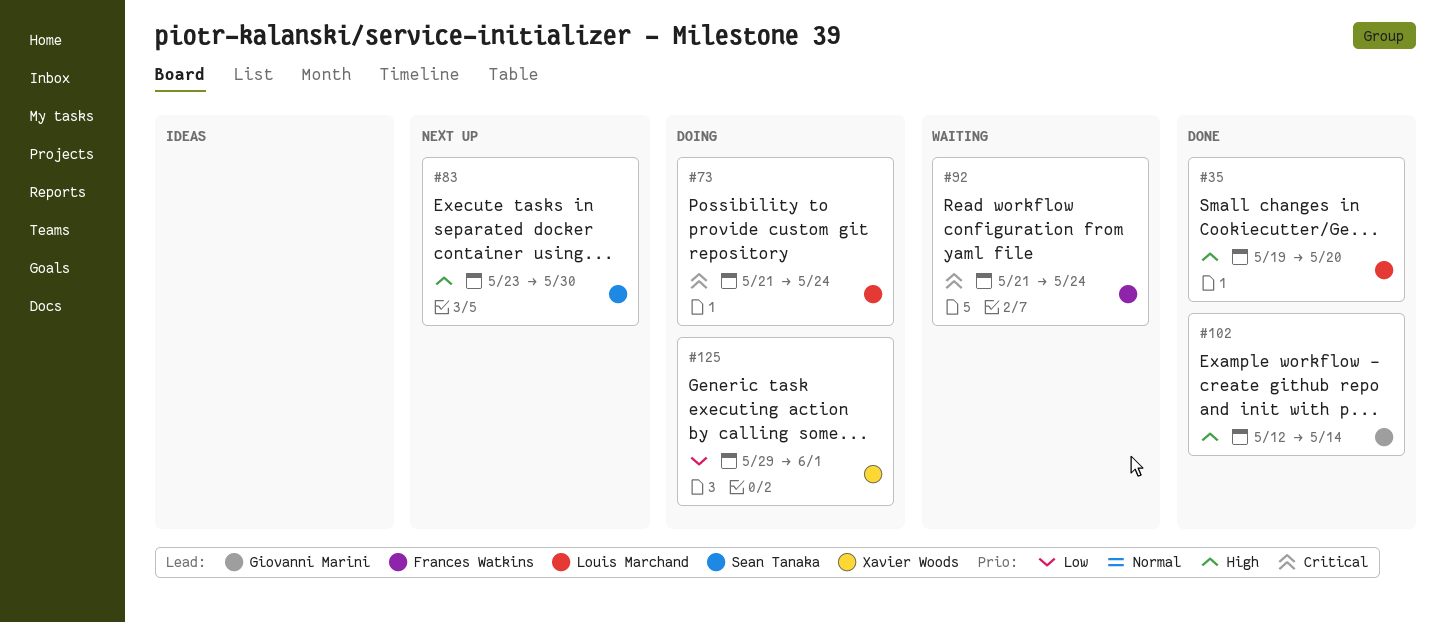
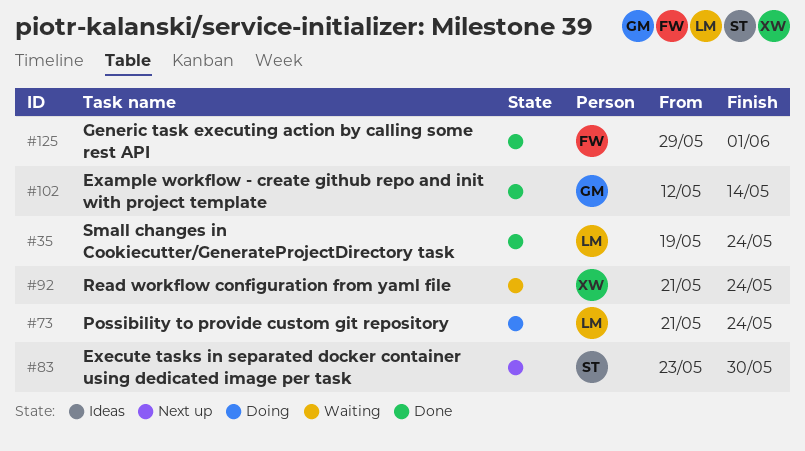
#35, due: May 20 -> May 24
#92, owner: Frances Watkins -> Xavier Woods
#125, status: Doing -> Done
#125, owner: Xavier Woods -> Frances Watkins

